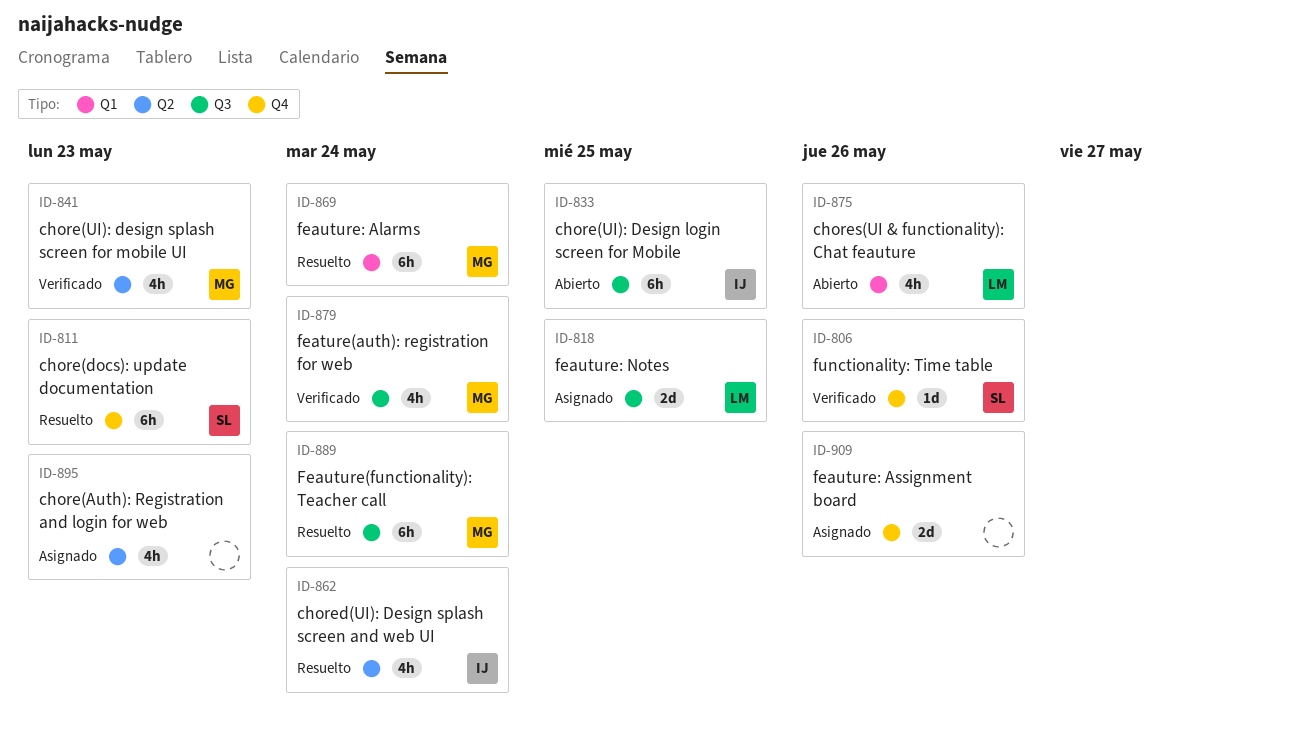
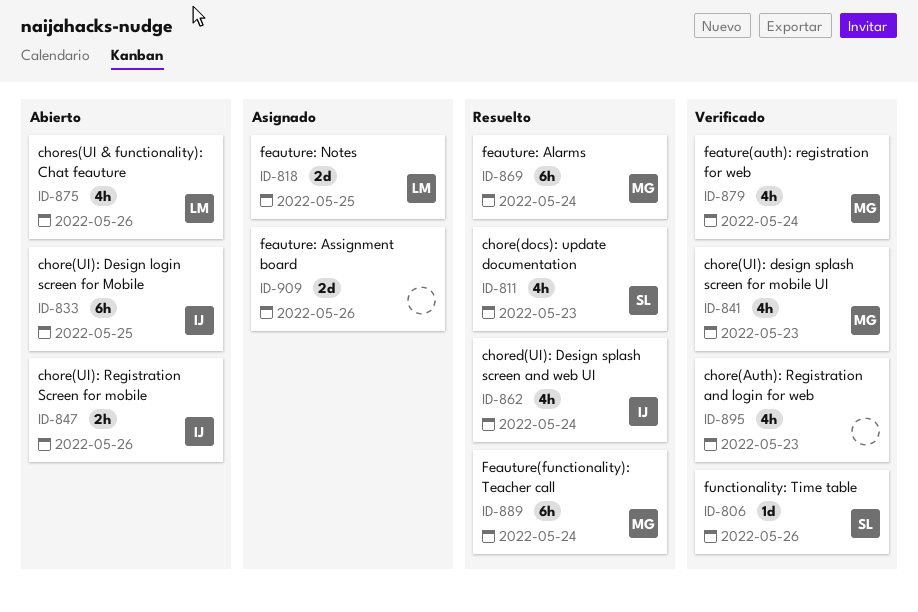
ID-811, estimate: 6h -> 4h
ID-847: none -> present
ID-895, status: Asignado -> Verificado

